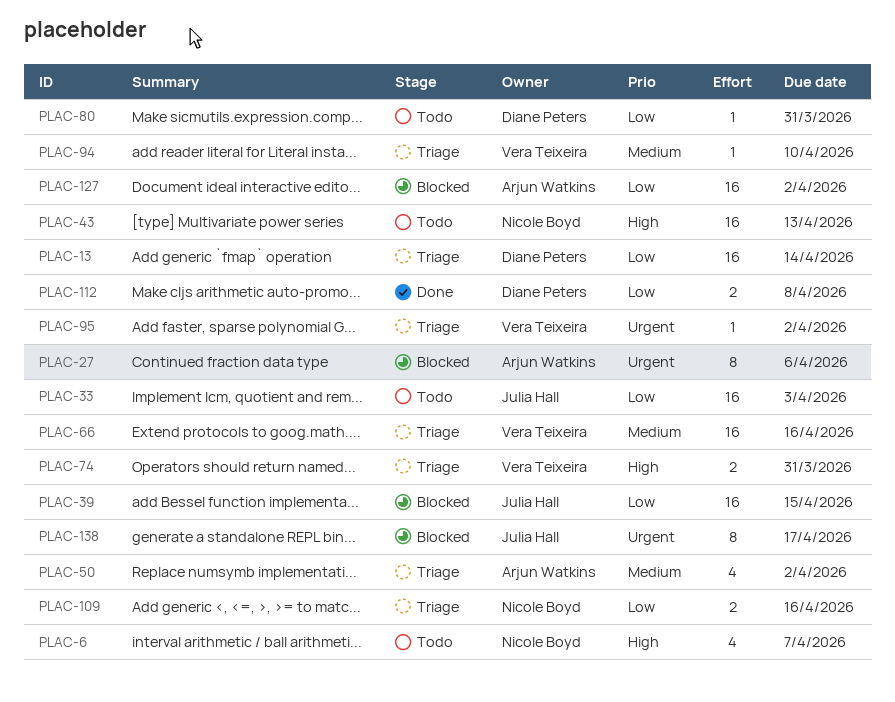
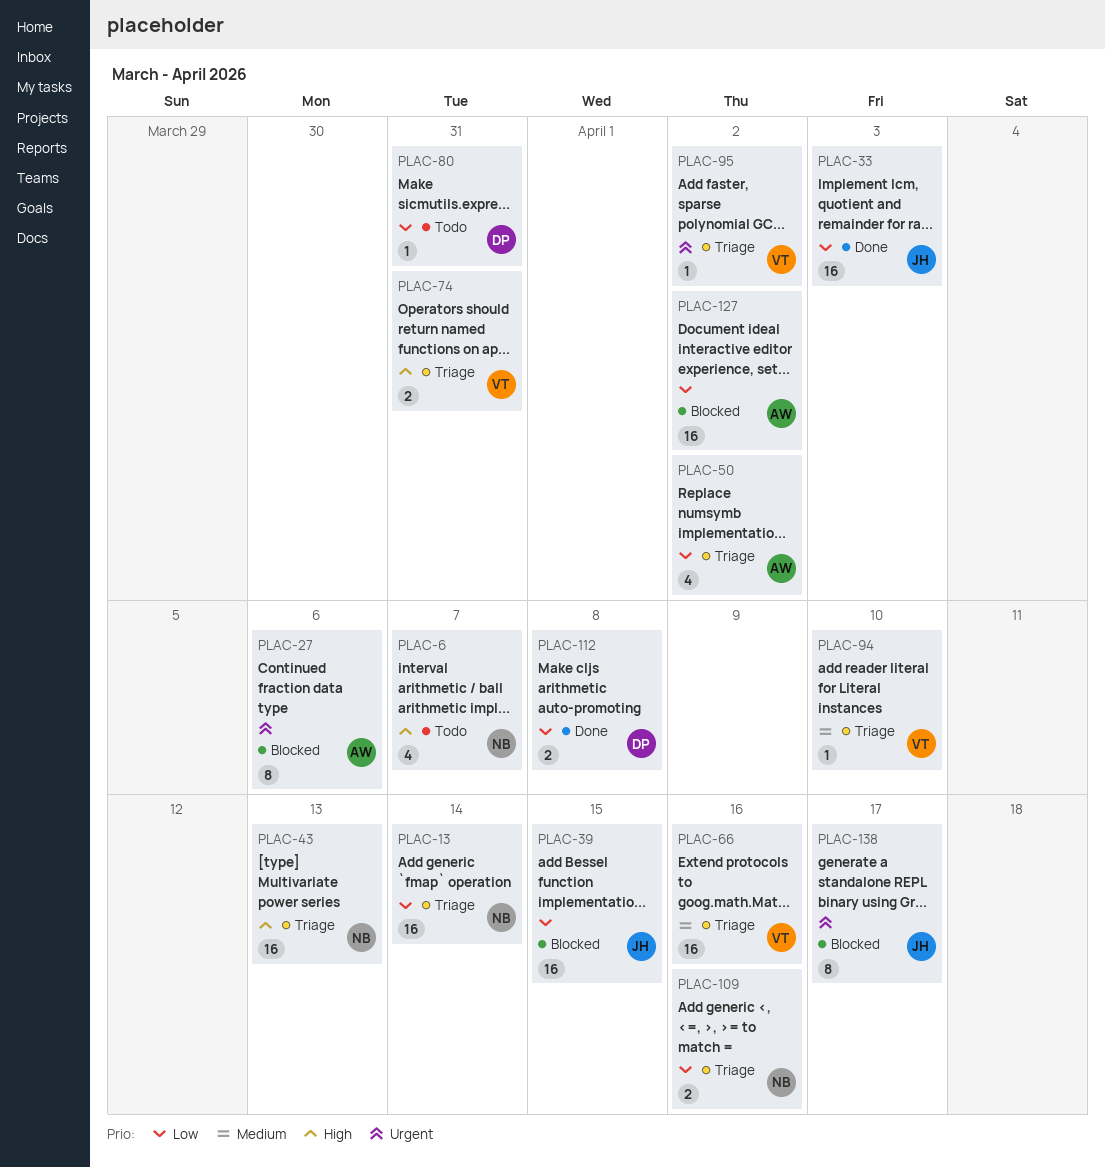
PLAC-13, owner: Diane Peters -> Nicole Boyd
PLAC-33, status: Todo -> Done
PLAC-43, status: Todo -> Triage
PLAC-50, priority: Medium -> Low

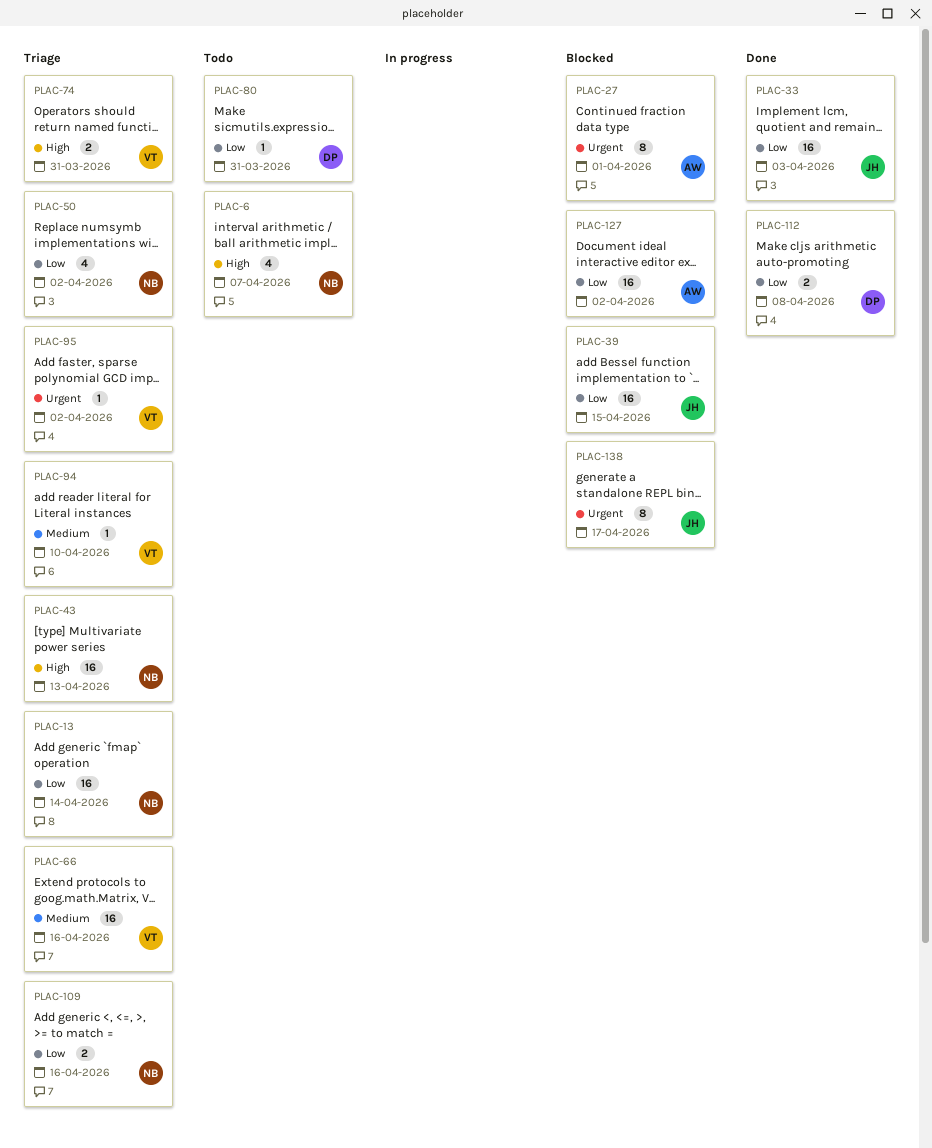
PLAC-27, due: Apr 6 -> Apr 1
PLAC-50, owner: AW -> NB

